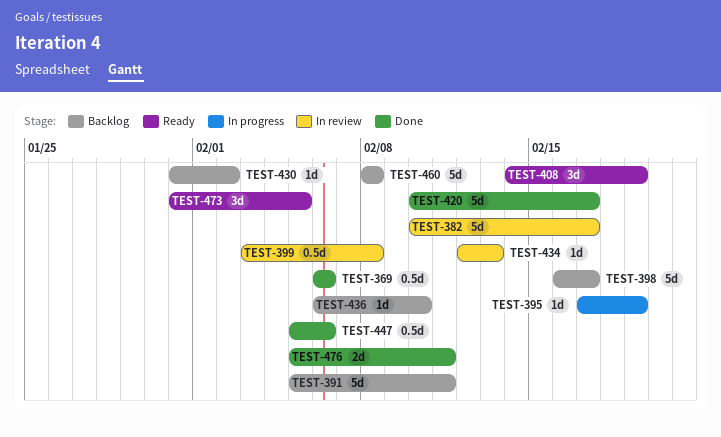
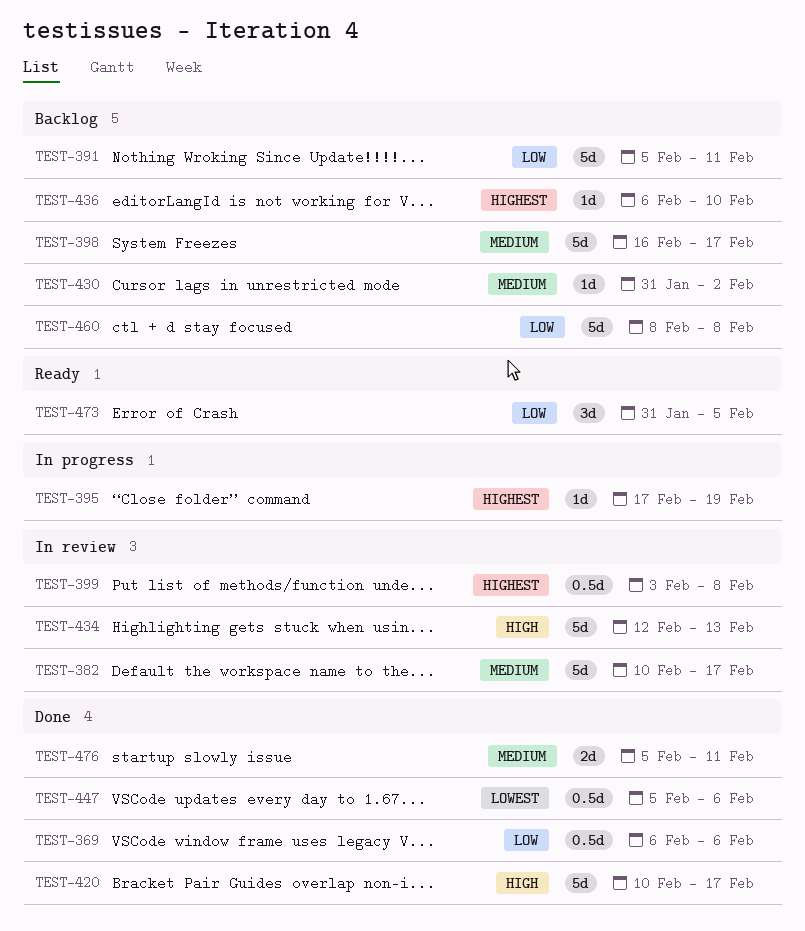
TEST-408: present -> none
TEST-434, estimate: 1d -> 5d

